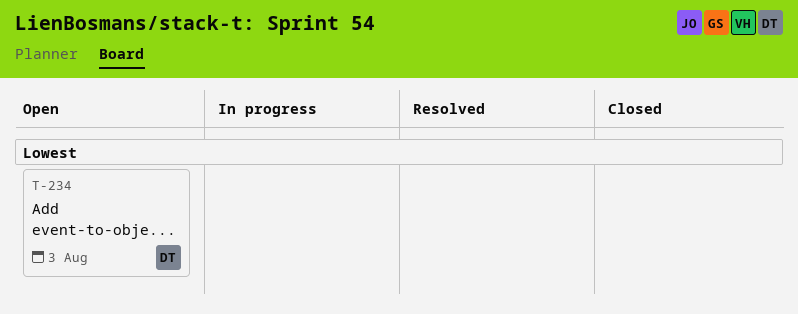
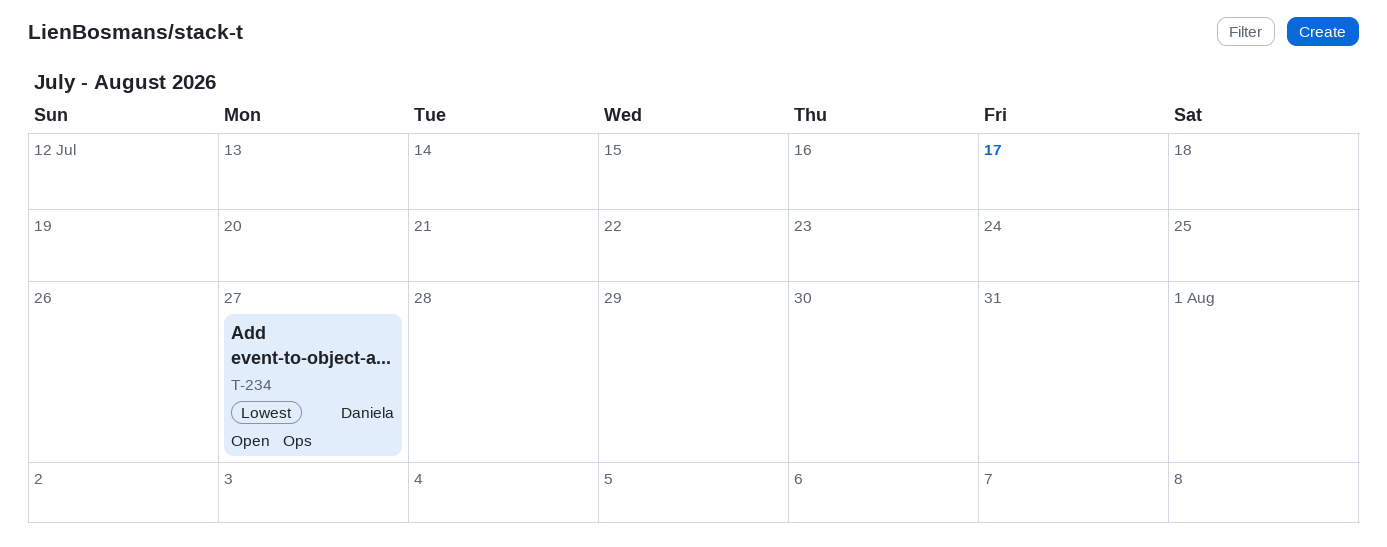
T-234, due: Aug 3 -> Jul 27

